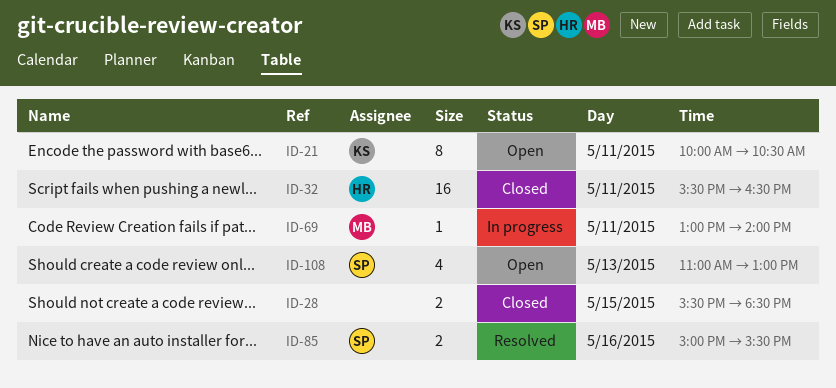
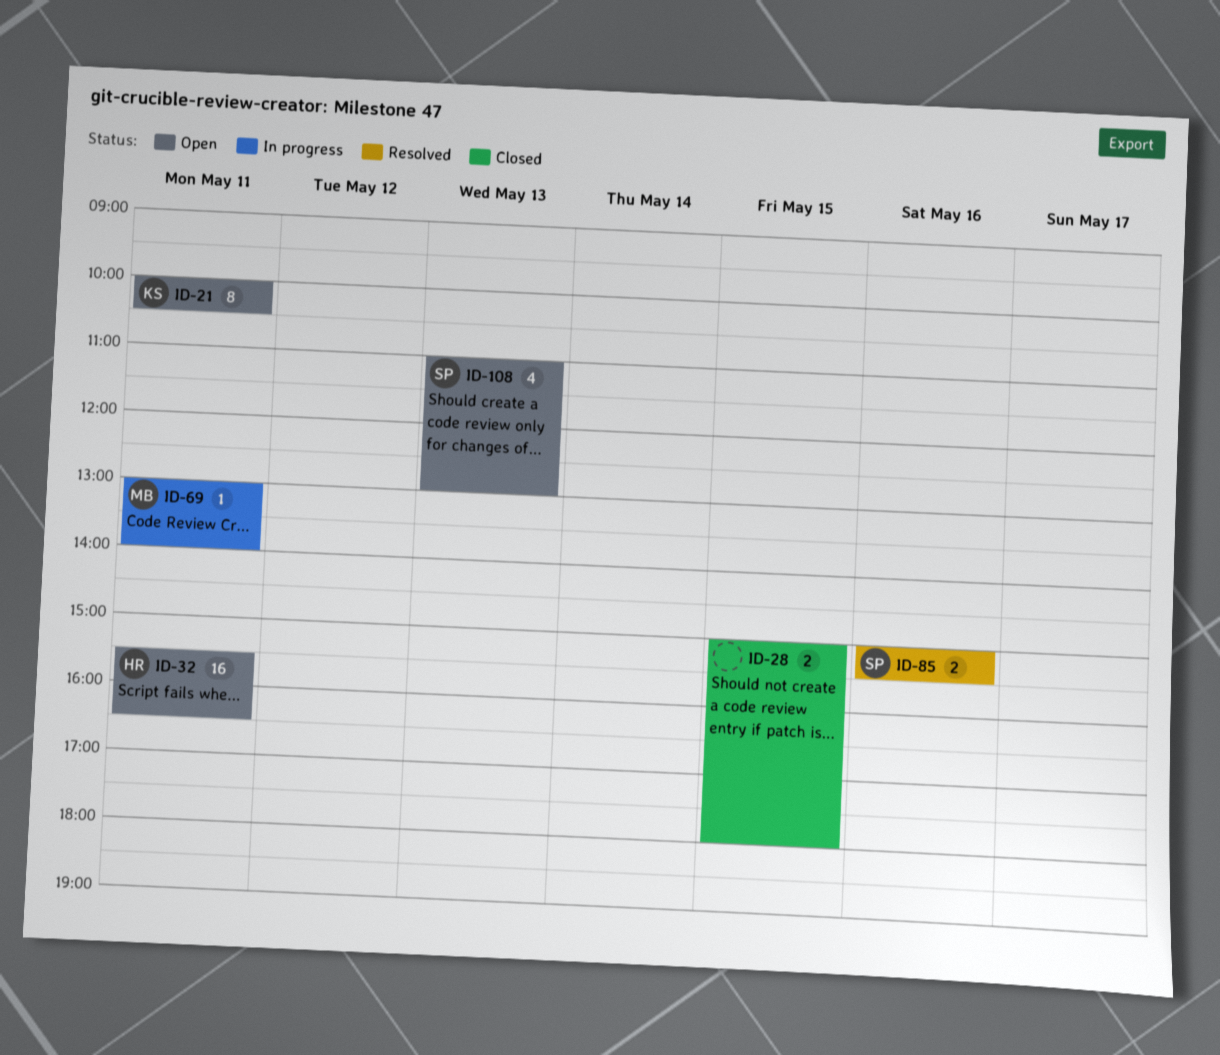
ID-28, begins: 15:30 -> 15:00
ID-28, ends: 18:30 -> 18:00
ID-32, status: Closed -> Open

